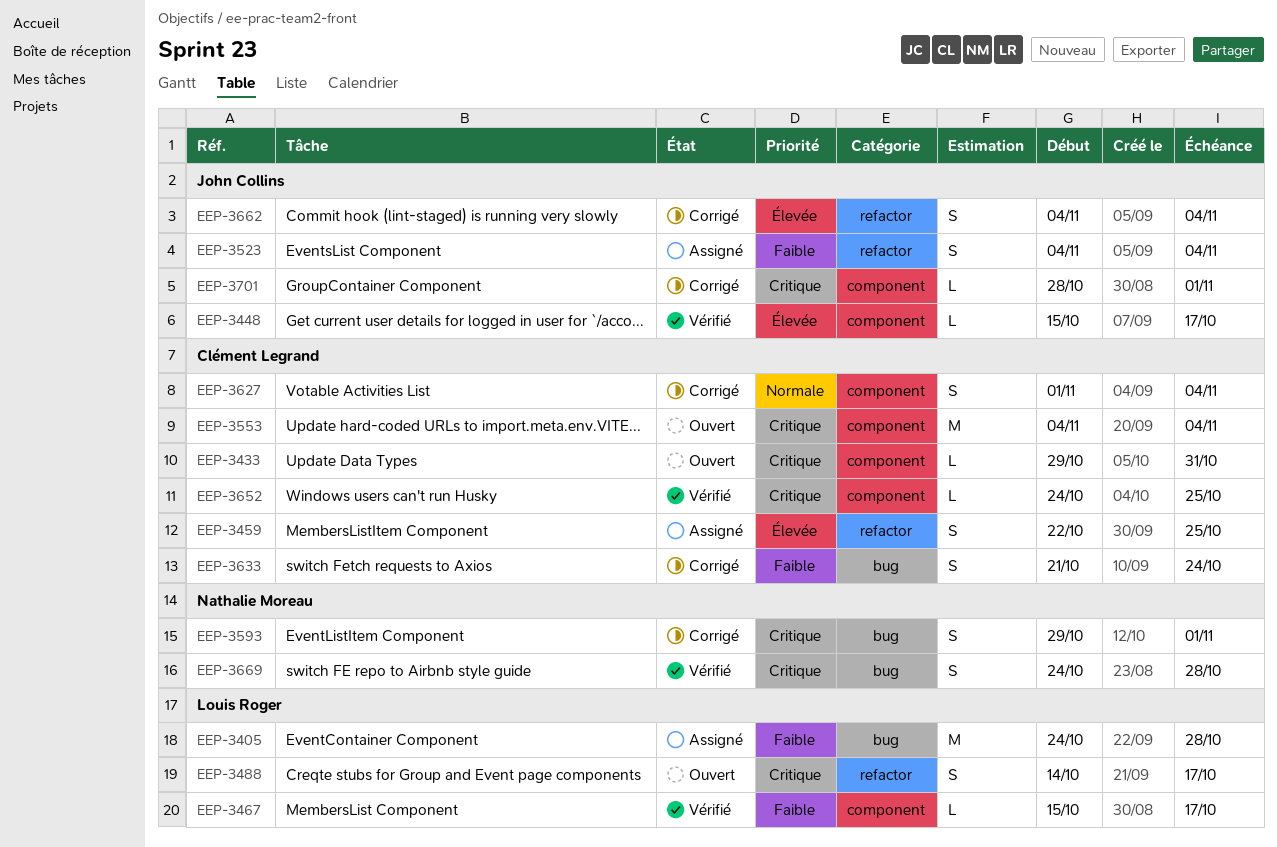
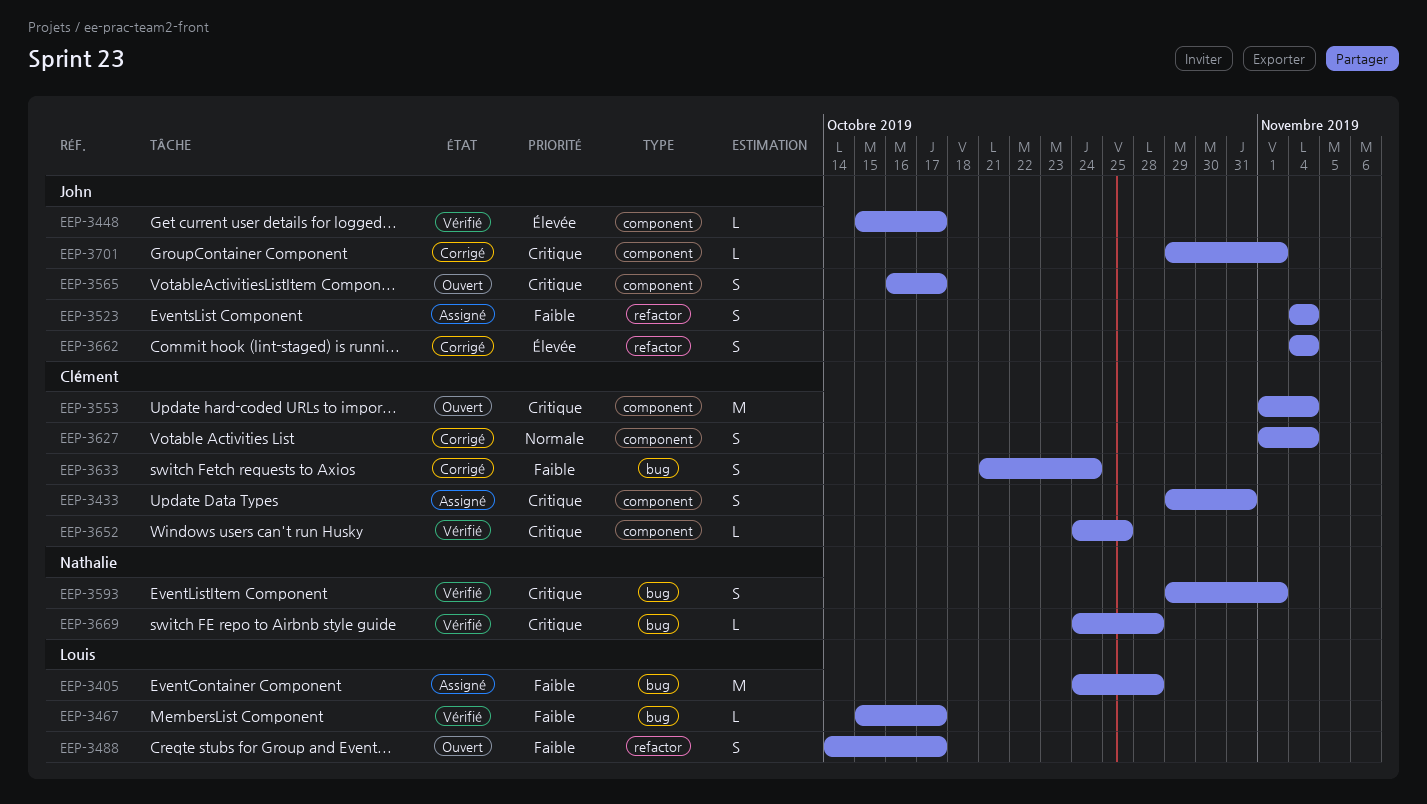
EEP-3433, status: Ouvert -> Assigné
EEP-3433, estimate: L -> S
EEP-3459: present -> none
EEP-3467, label: component -> bug
EEP-3488, priority: Critique -> Faible
EEP-3553, start: Nov 4 -> Nov 1
EEP-3565: none -> present
EEP-3593, status: Corrigé -> Vérifié
EEP-3669, estimate: S -> L
EEP-3701, start: Oct 28 -> Oct 29

